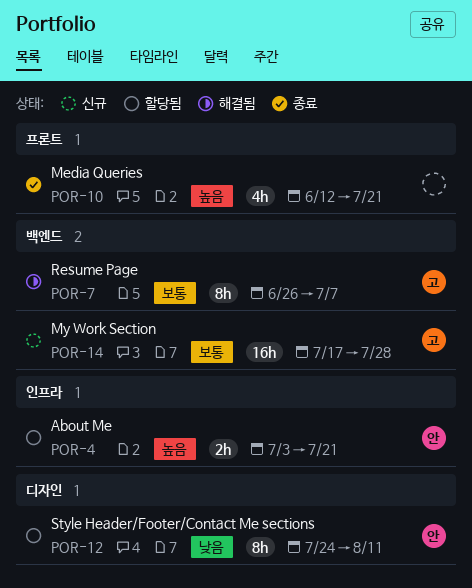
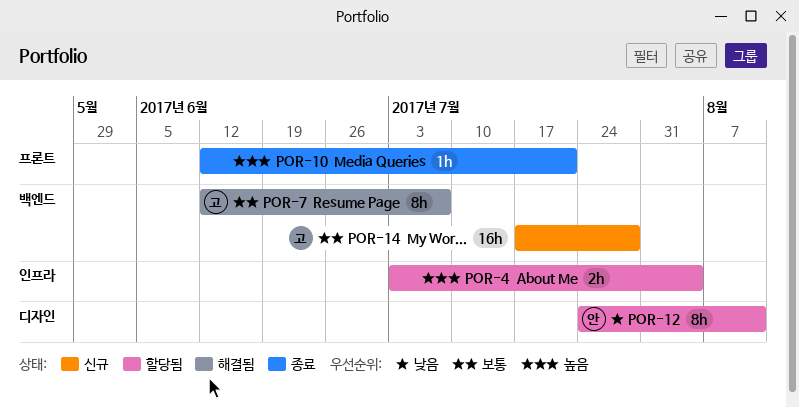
POR-4, owner: 안 -> none
POR-4, due: Jul 21 -> Aug 4
POR-7, start: Jun 26 -> Jun 12
POR-10, estimate: 4h -> 1h

